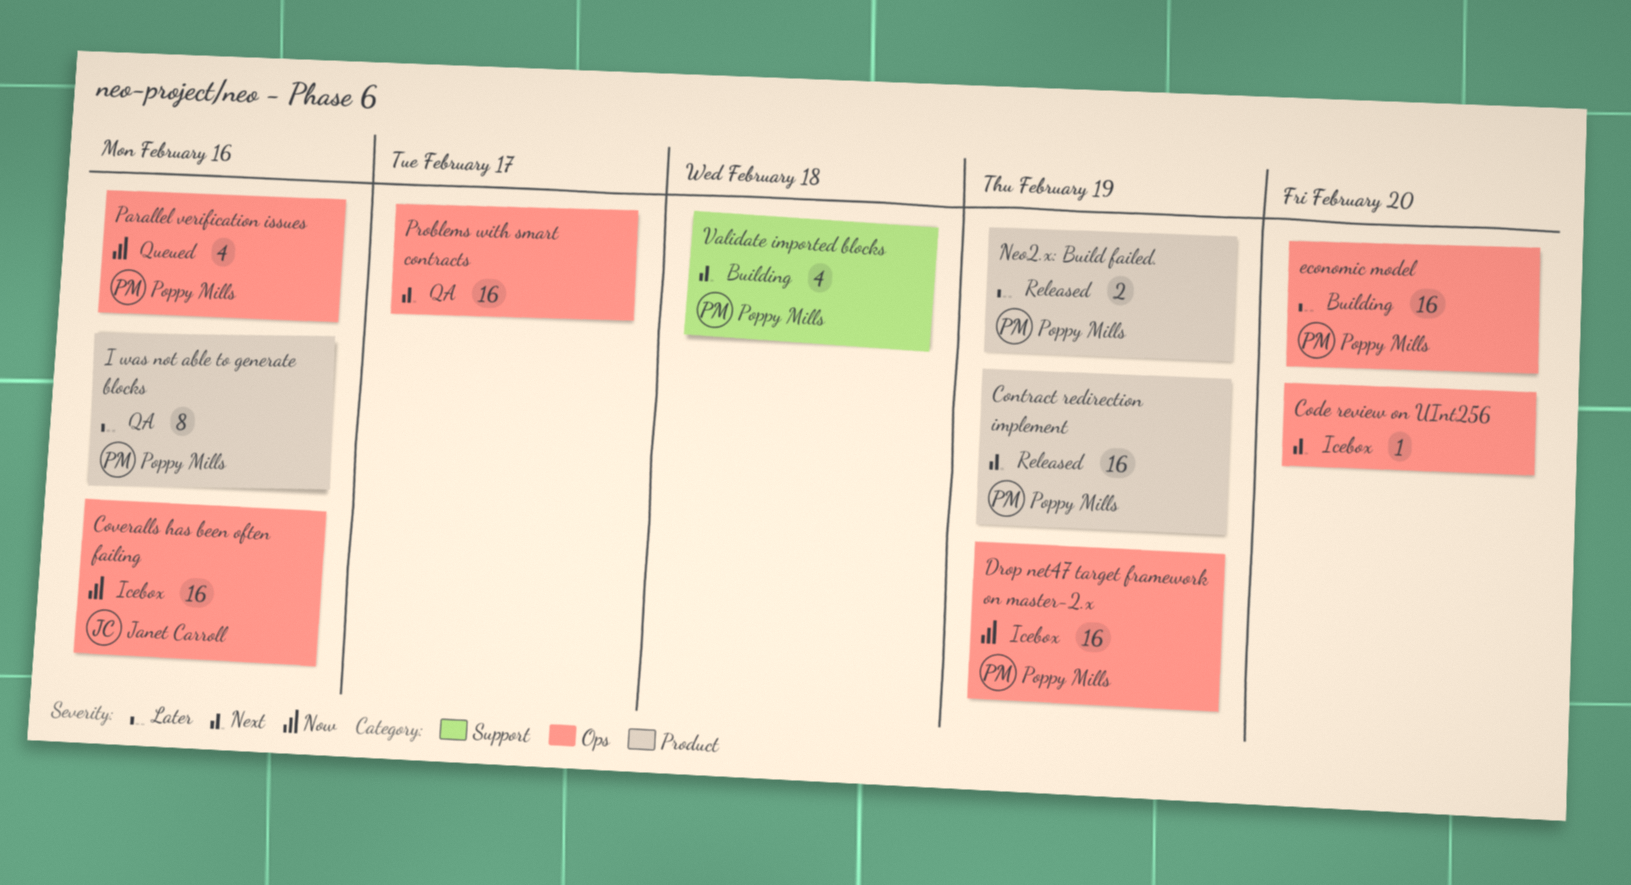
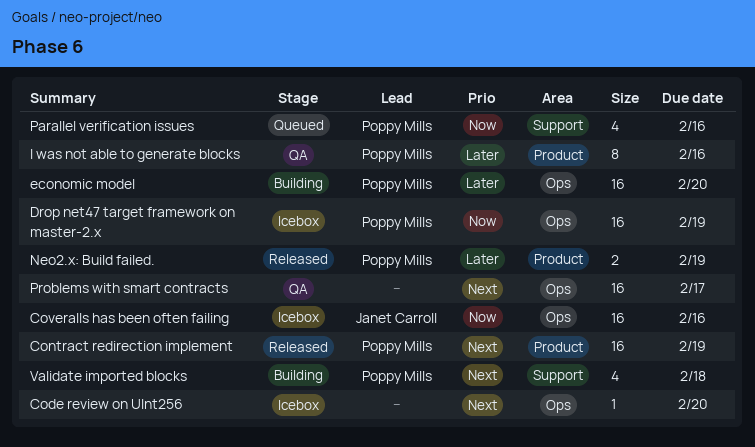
Parallel verification issues, label: Ops -> Support

